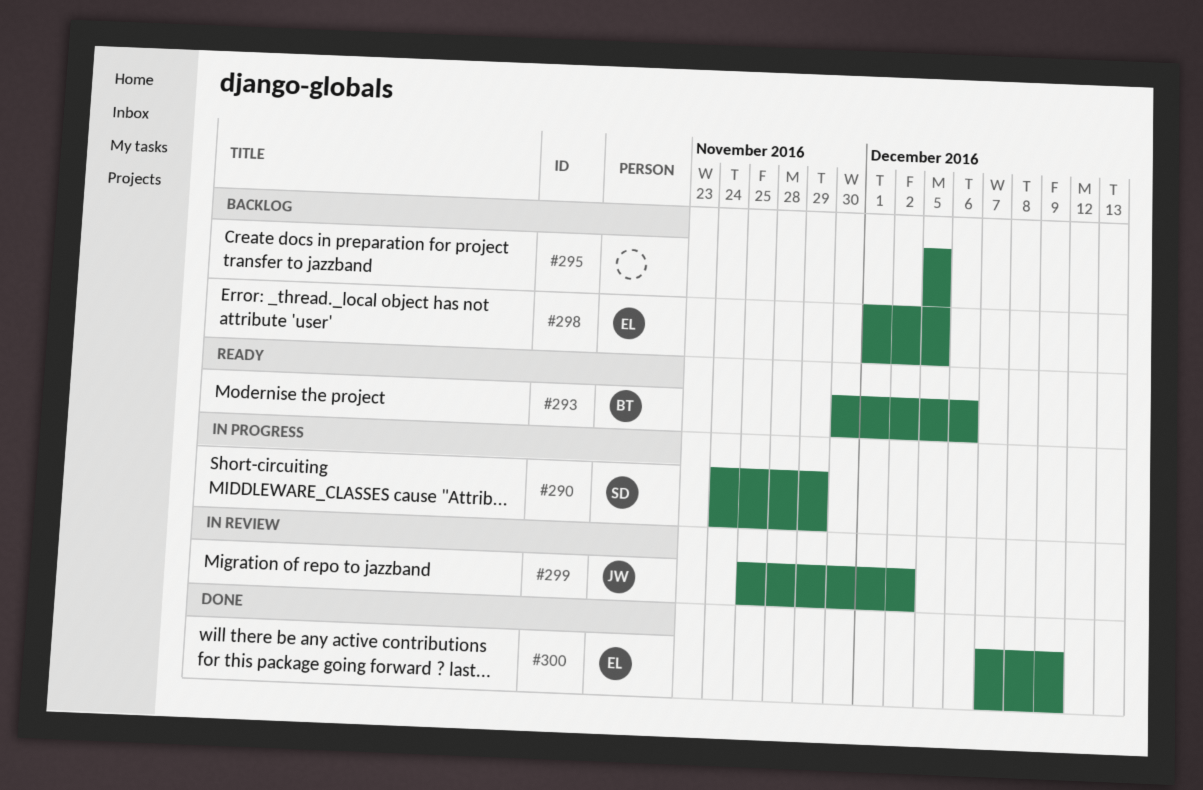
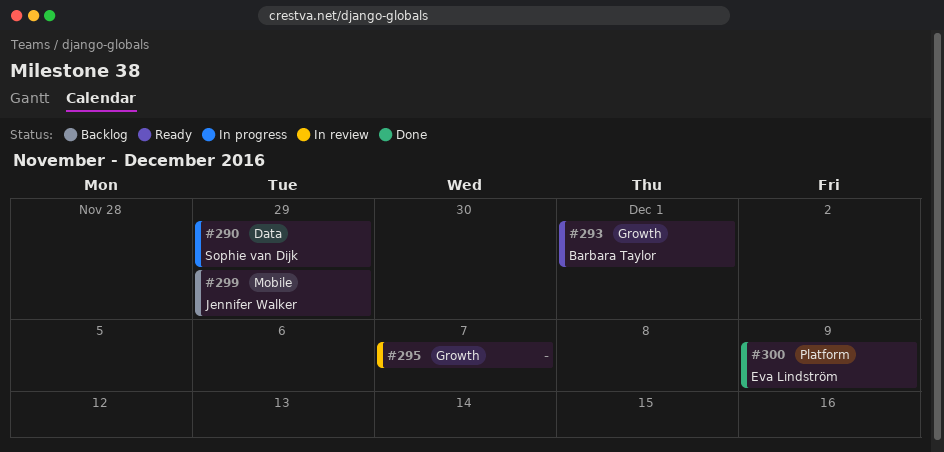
#293, due: Dec 6 -> Dec 1
#295, status: Backlog -> In review
#295, due: Dec 5 -> Dec 7
#298: present -> none
#299, status: In review -> Backlog
#299, due: Dec 2 -> Nov 29

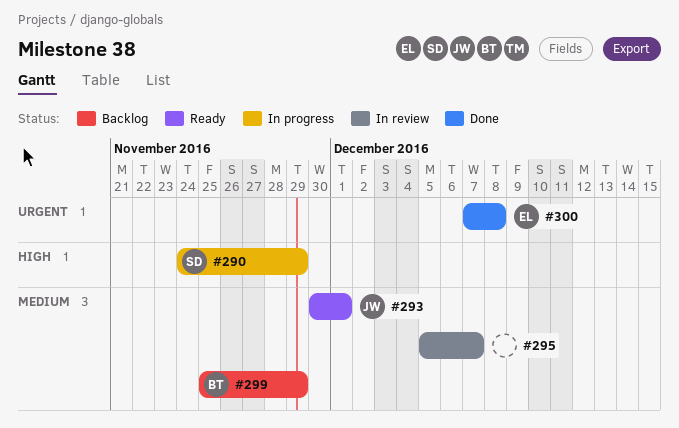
#293, owner: Barbara Taylor -> Jennifer Walker
#299, owner: Jennifer Walker -> Barbara Taylor
#300, due: Dec 9 -> Dec 8

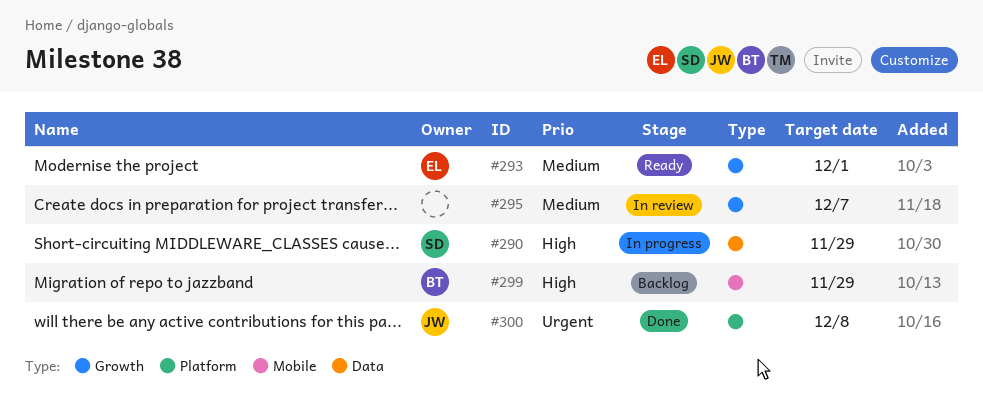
#293, owner: JW -> EL
#299, priority: Medium -> High
#300, owner: EL -> JW

